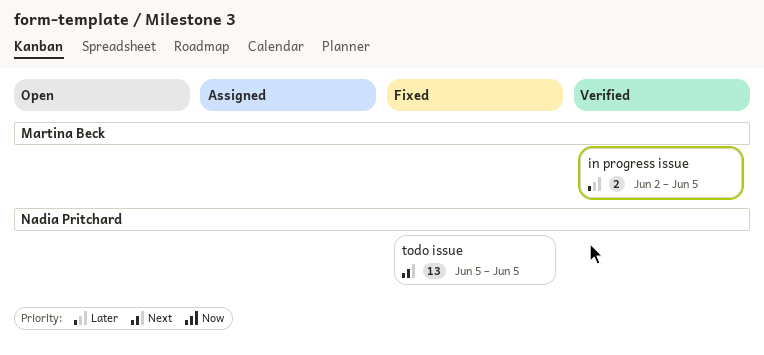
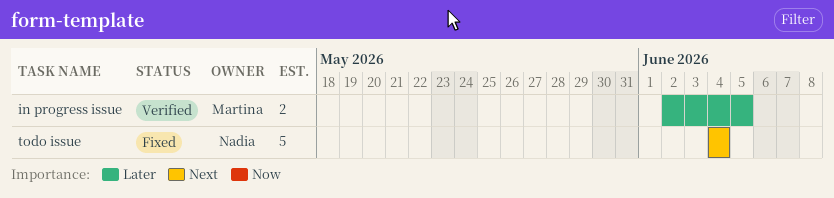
todo issue, estimate: 13 -> 5
todo issue, start: Jun 5 -> Jun 4
todo issue, due: Jun 5 -> Jun 4

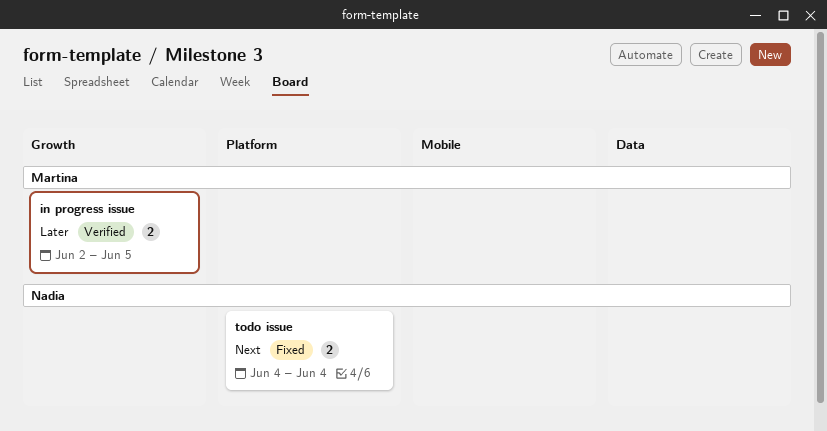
todo issue, estimate: 5 -> 2

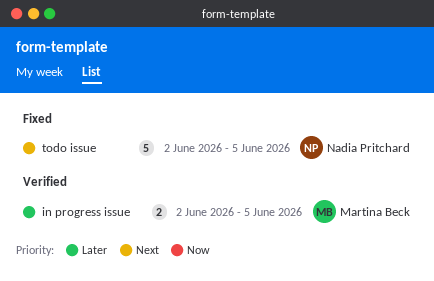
todo issue, estimate: 2 -> 5
todo issue, start: Jun 4 -> Jun 2
todo issue, due: Jun 4 -> Jun 5

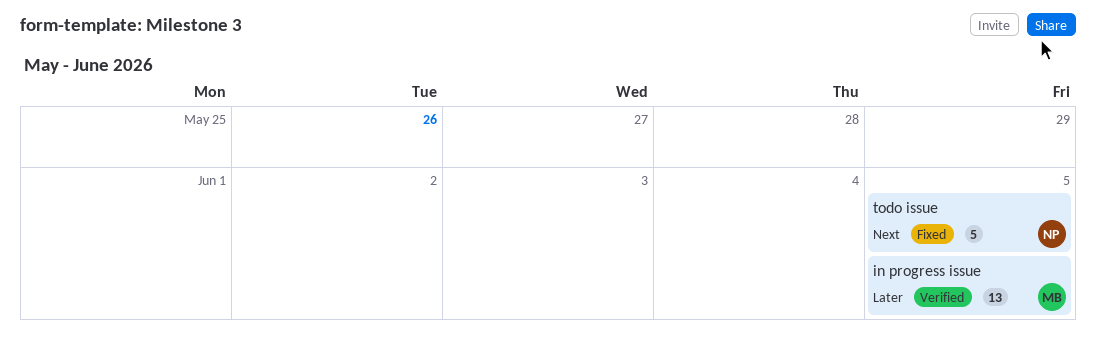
in progress issue, estimate: 2 -> 13

